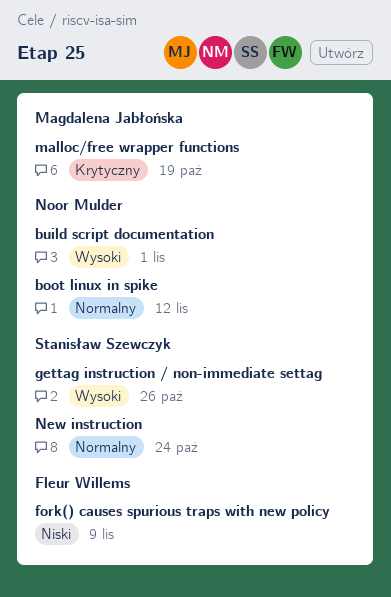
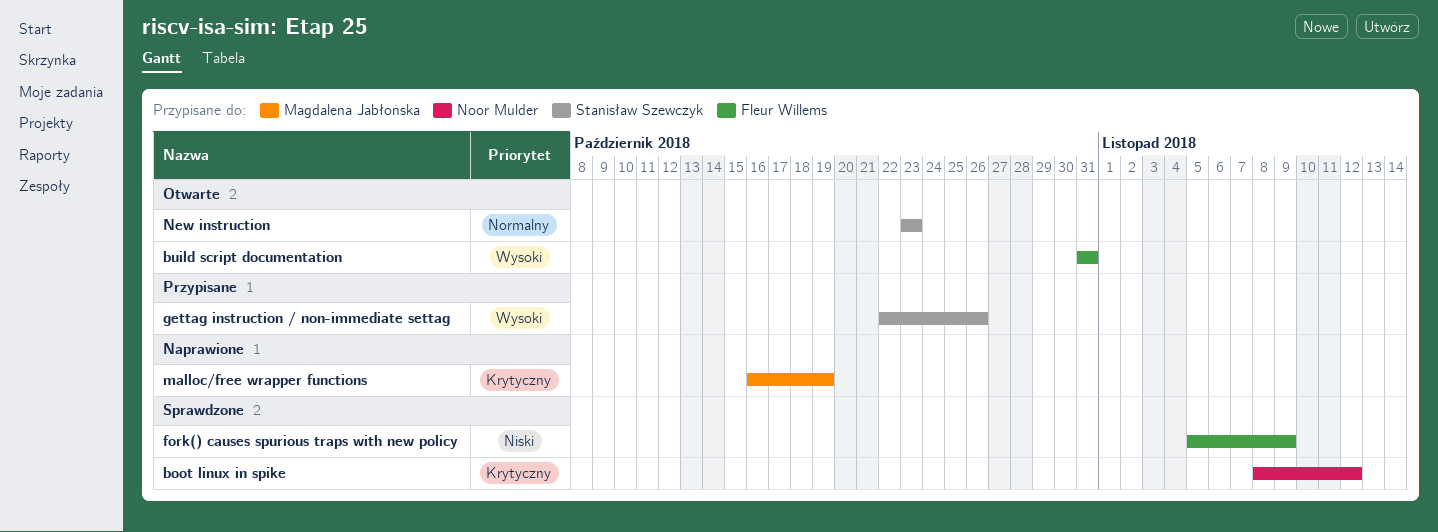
boot linux in spike, priority: Normalny -> Krytyczny
build script documentation, owner: Noor Mulder -> Fleur Willems
build script documentation, due: Nov 1 -> Oct 31
New instruction, due: Oct 24 -> Oct 23

